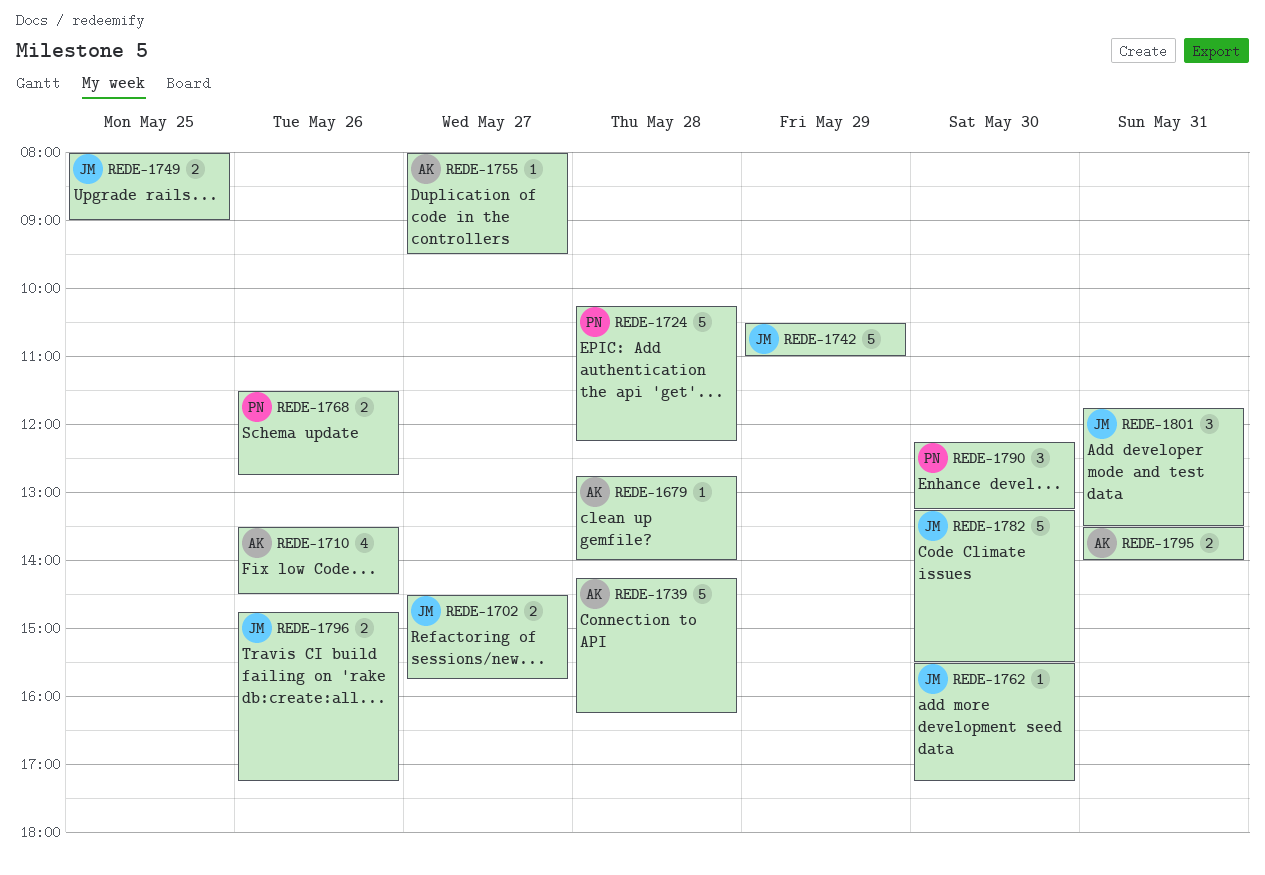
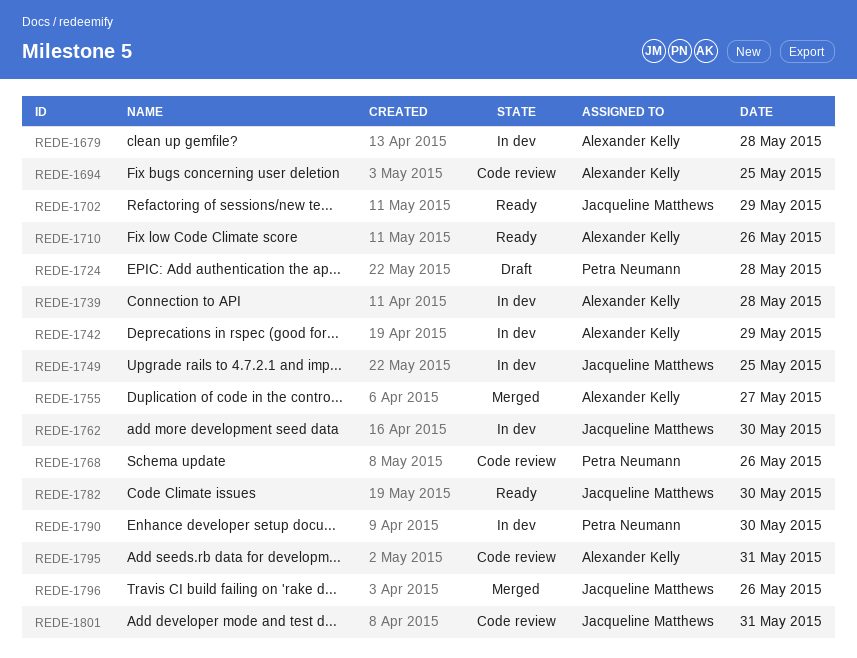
REDE-1694: none -> present
REDE-1702, day: May 27 -> May 29
REDE-1742, owner: Jacqueline Matthews -> Alexander Kelly

